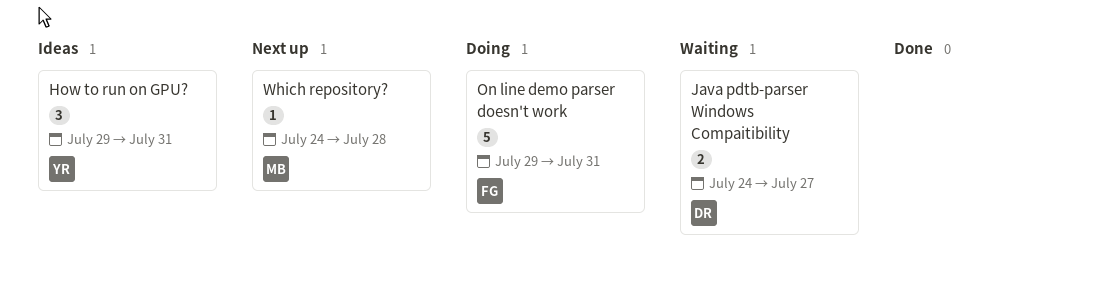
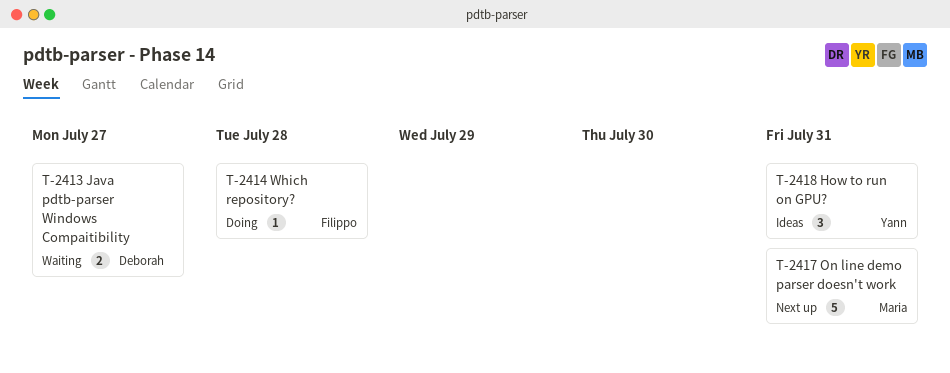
On line demo parser doesn't work, status: Doing -> Next up
On line demo parser doesn't work, owner: Filippo -> Maria
Which repository?, status: Next up -> Doing
Which repository?, owner: Maria -> Filippo

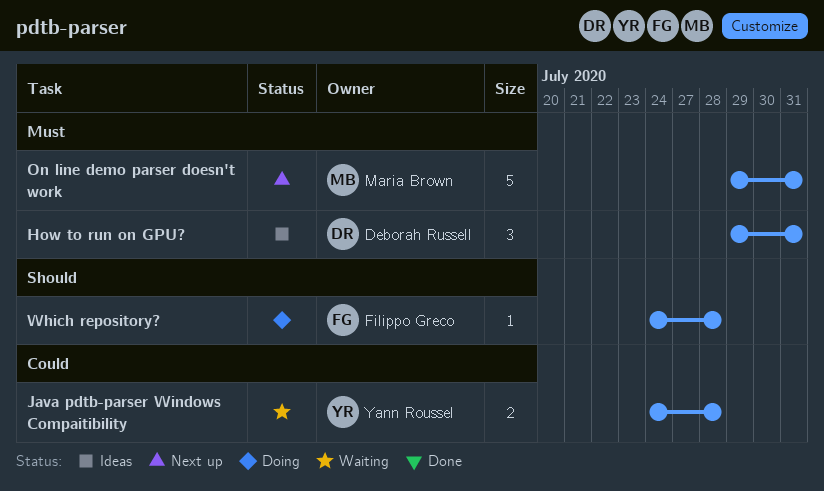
How to run on GPU?, owner: Yann Roussel -> Deborah Russell
Java pdtb-parser Windows Compaitibility, owner: Deborah Russell -> Yann Roussel
Java pdtb-parser Windows Compaitibility, due: Jul 27 -> Jul 28

